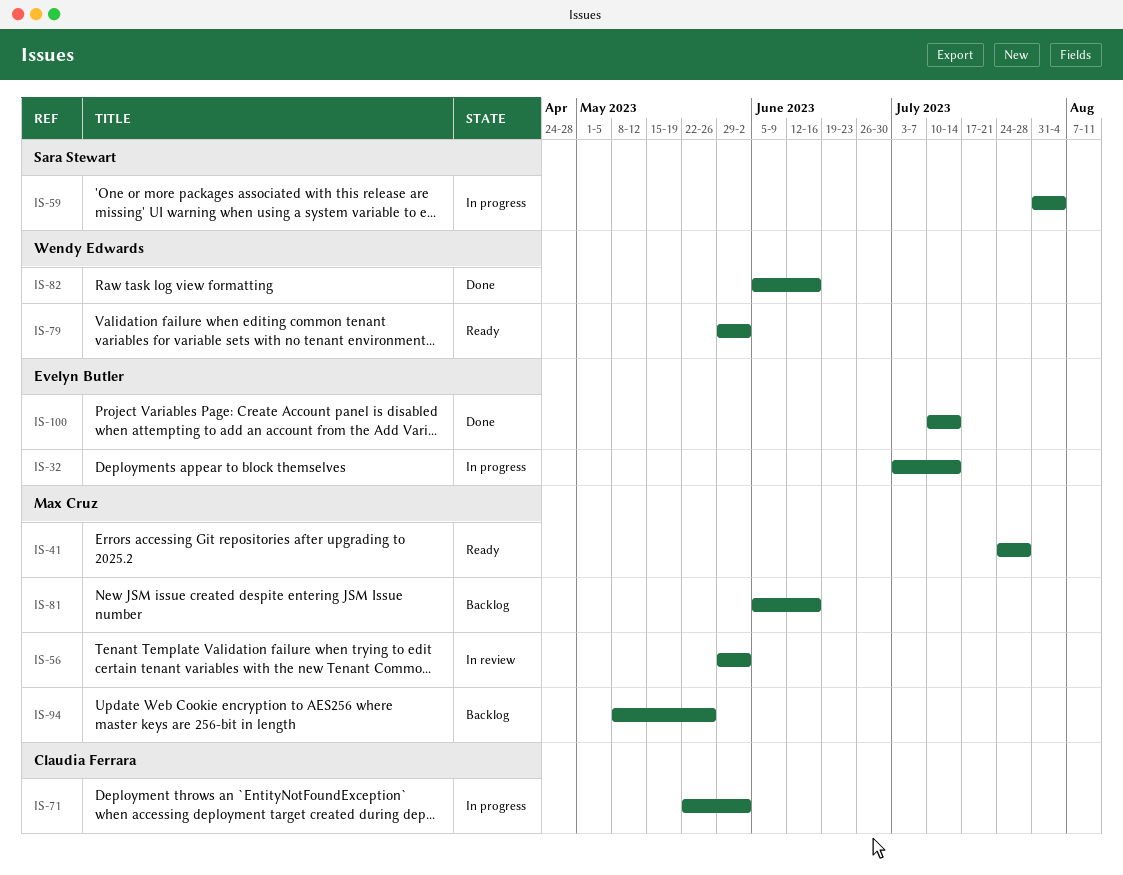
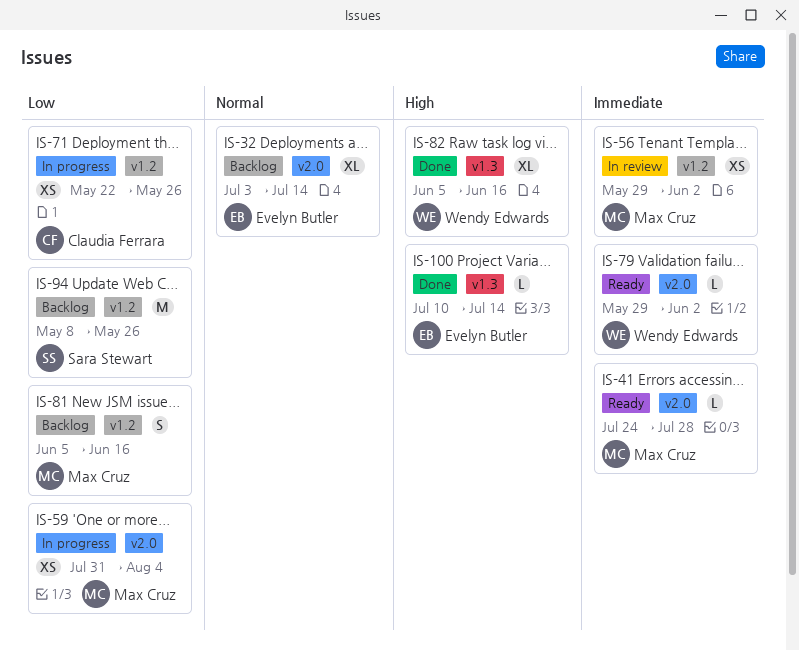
IS-32, status: In progress -> Backlog
IS-59, owner: Sara Stewart -> Max Cruz
IS-71, due: Jun 2 -> May 26
IS-94, owner: Max Cruz -> Sara Stewart

